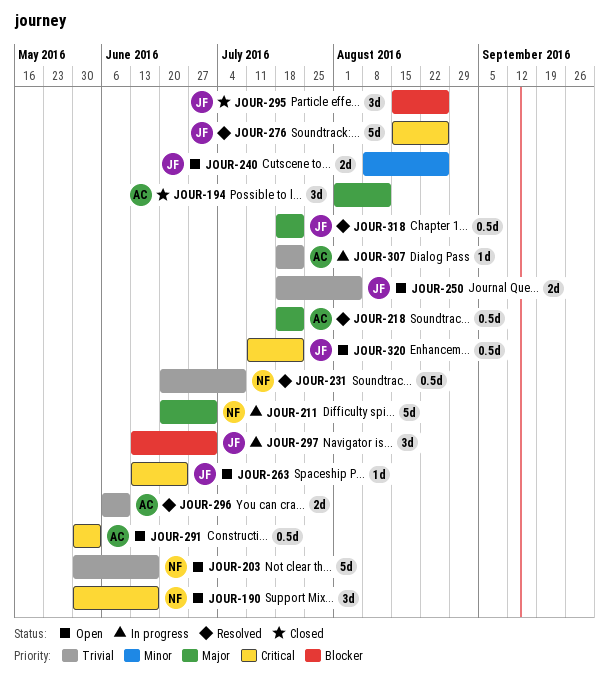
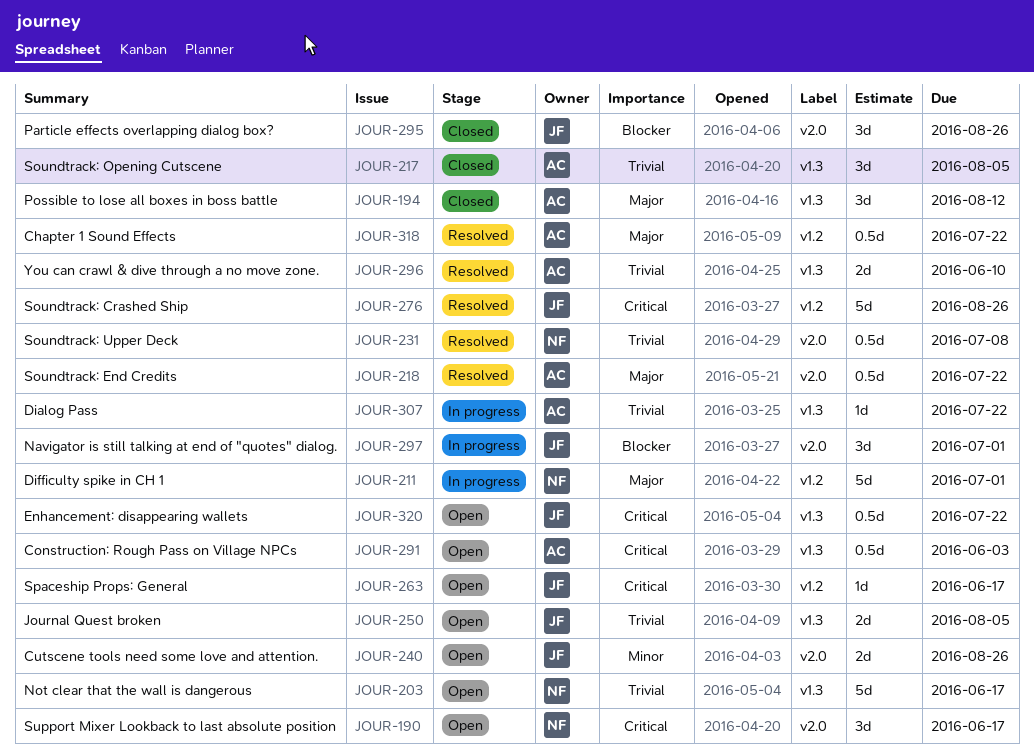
JOUR-217: none -> present
JOUR-263, due: Jun 24 -> Jun 17
JOUR-318, owner: JF -> AC

